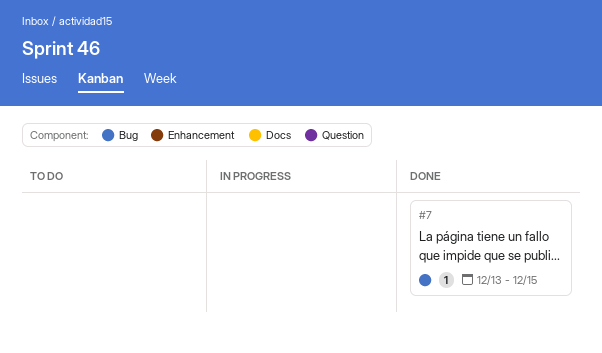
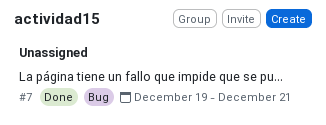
#7, start: Dec 13 -> Dec 19
#7, due: Dec 15 -> Dec 21

